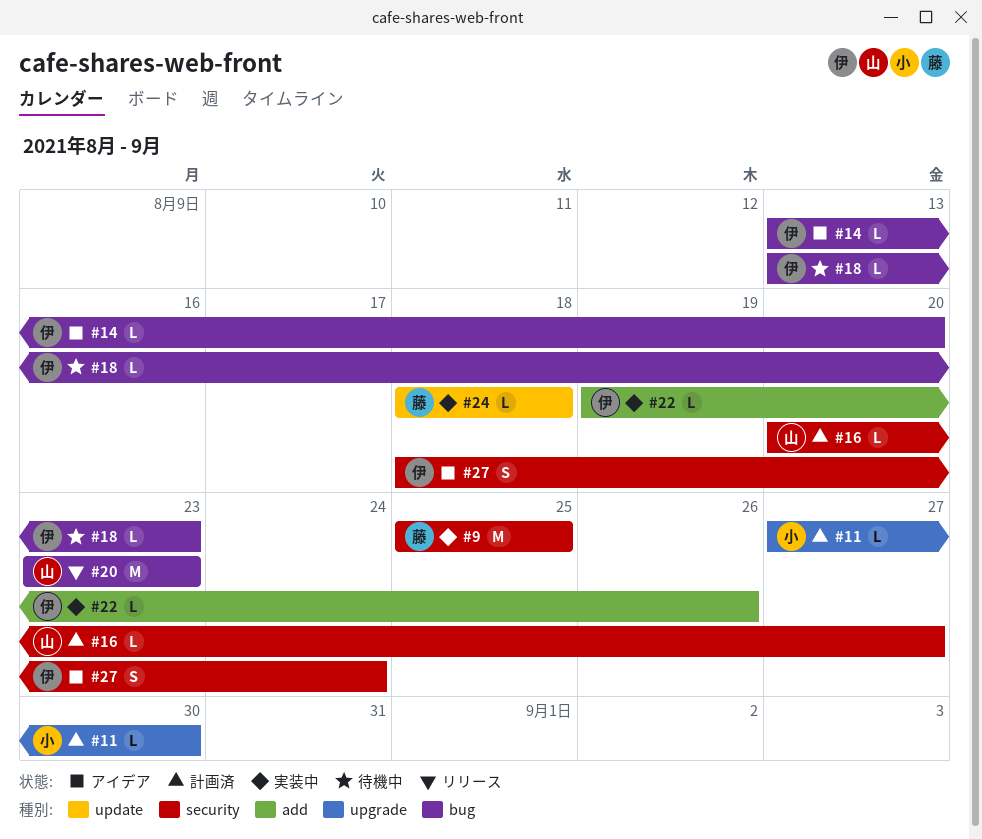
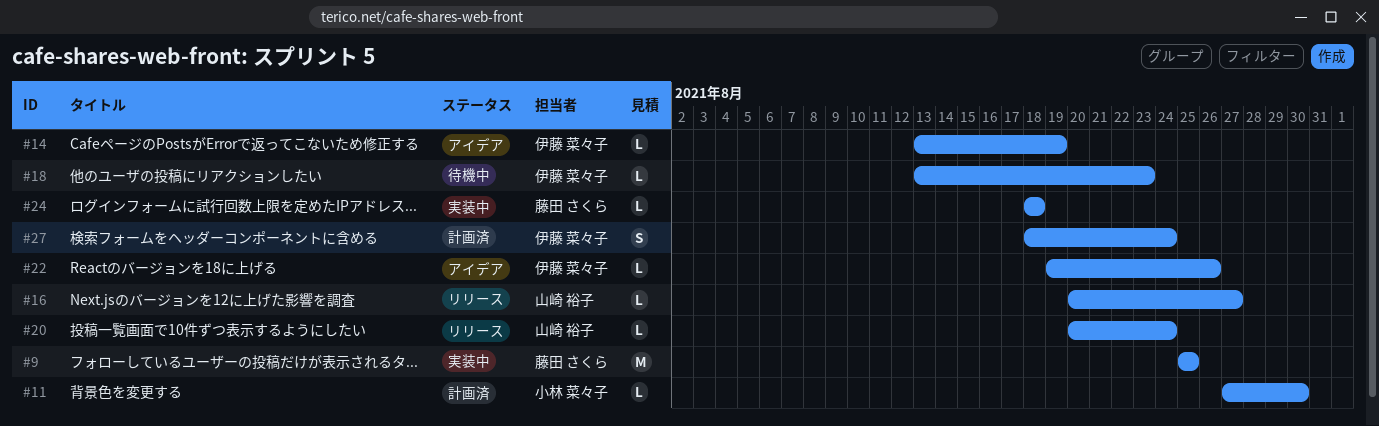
#14, due: Aug 20 -> Aug 19
#16, status: 計画済 -> リリース
#20, estimate: M -> L
#20, start: Aug 23 -> Aug 20
#20, due: Aug 23 -> Aug 24
#22, status: 実装中 -> アイデア
#27, status: アイデア -> 計画済

